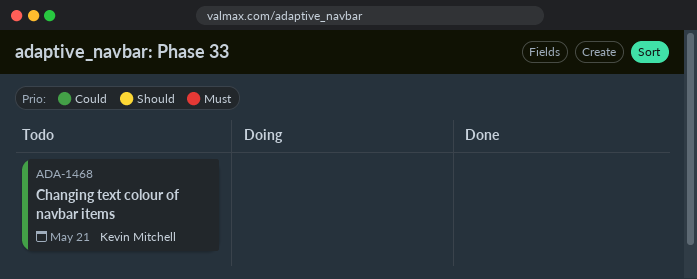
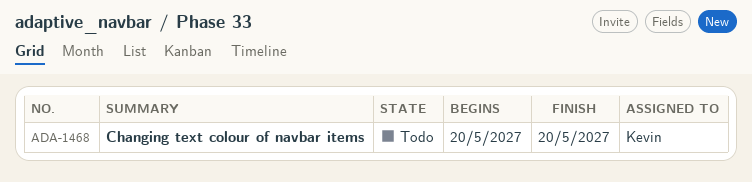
ADA-1468, due: May 21 -> May 20

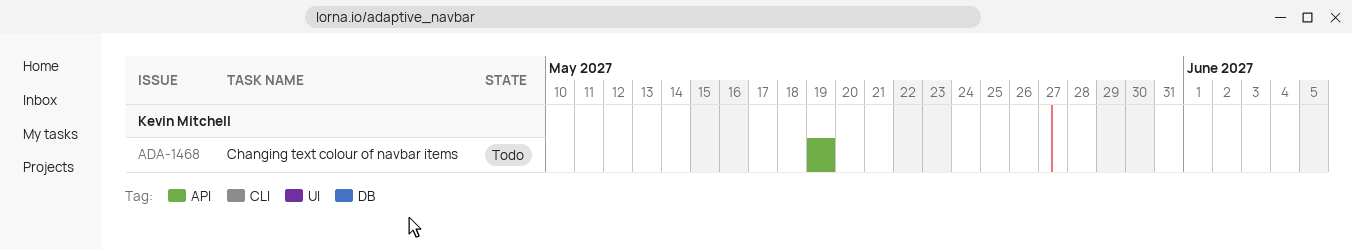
ADA-1468, start: May 20 -> May 19
ADA-1468, due: May 20 -> May 19

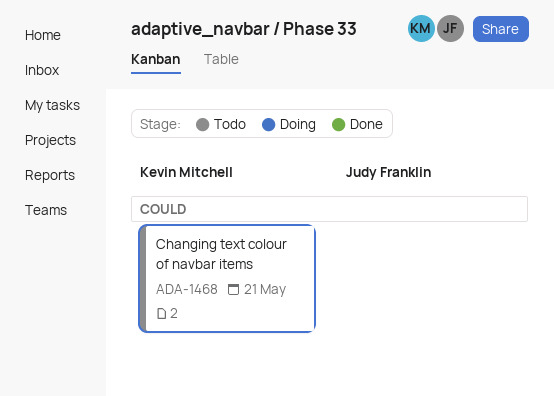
ADA-1468, due: May 19 -> May 21

